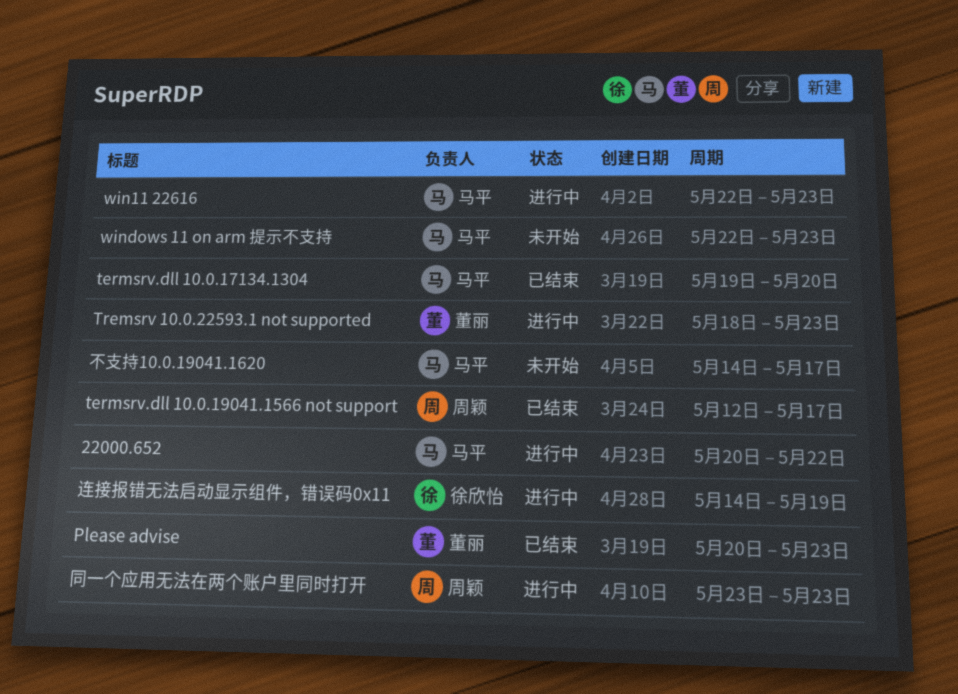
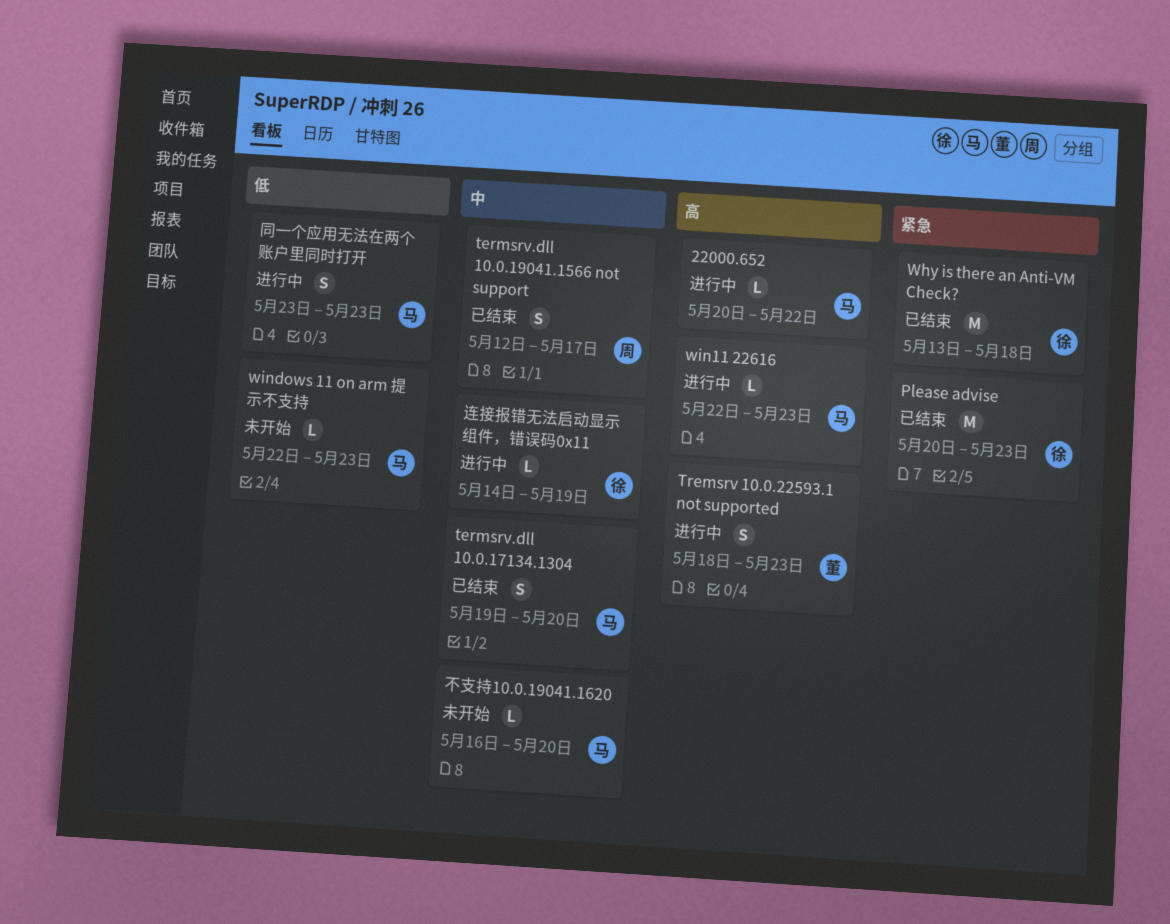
Please advise, owner: 董丽 -> 徐欣怡
Why is there an Anti-VM Check?: none -> present
不支持10.0.19041.1620, start: May 14 -> May 16
不支持10.0.19041.1620, due: May 17 -> May 20
同一个应用无法在两个账户里同时打开, owner: 周颖 -> 马平

